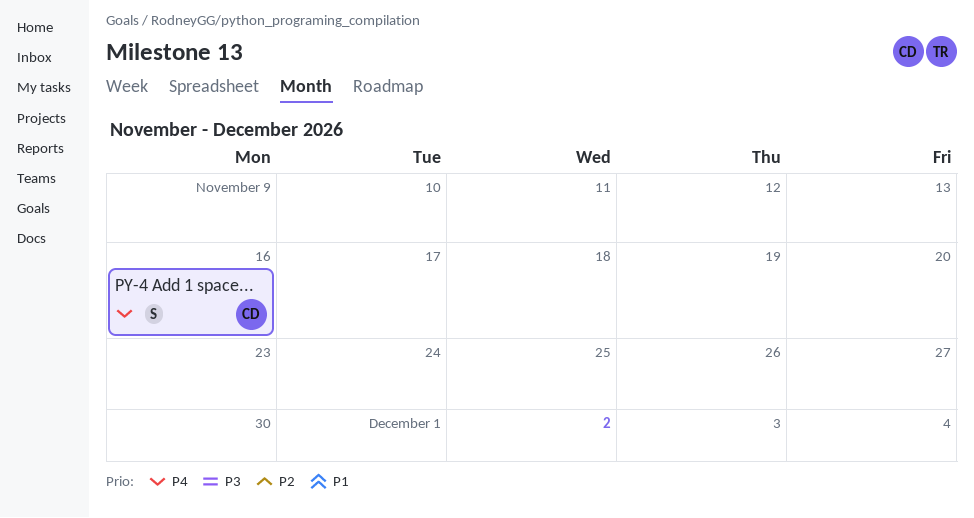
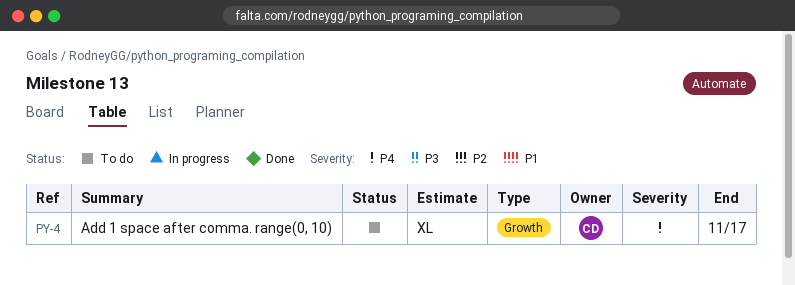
PY-4, estimate: S -> XL
PY-4, due: Nov 16 -> Nov 17

